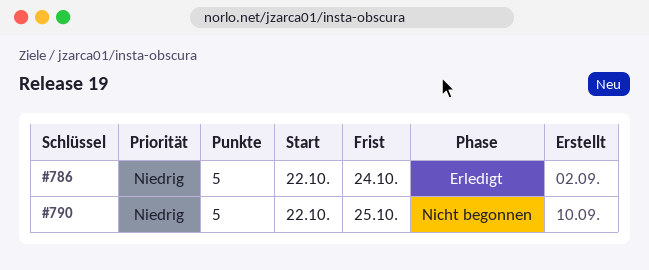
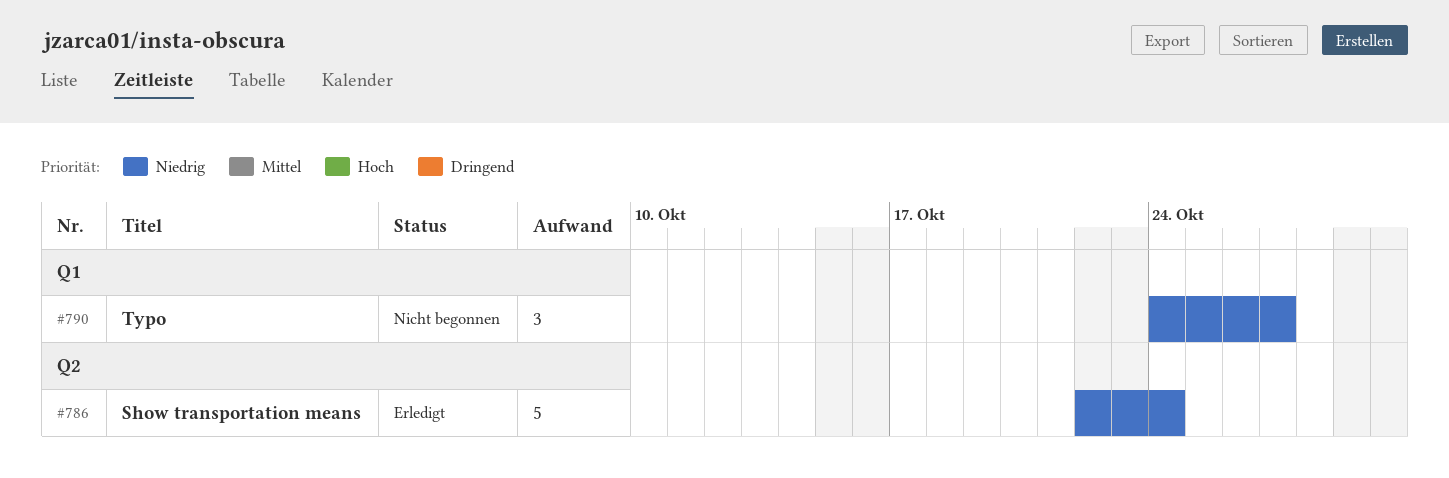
#790, estimate: 5 -> 3
#790, start: Oct 22 -> Oct 24
#790, due: Oct 25 -> Oct 27

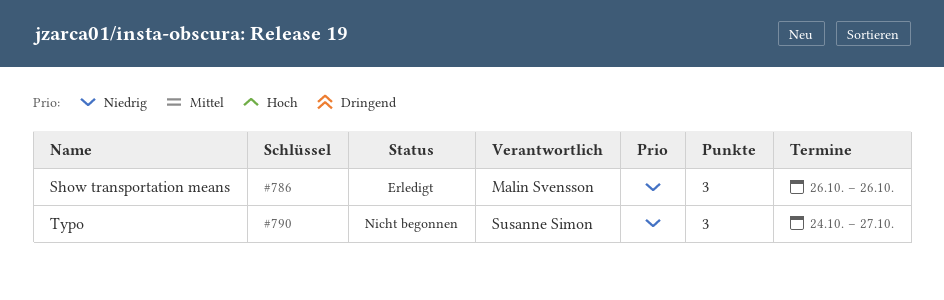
#786, estimate: 5 -> 3
#786, start: Oct 22 -> Oct 26
#786, due: Oct 24 -> Oct 26

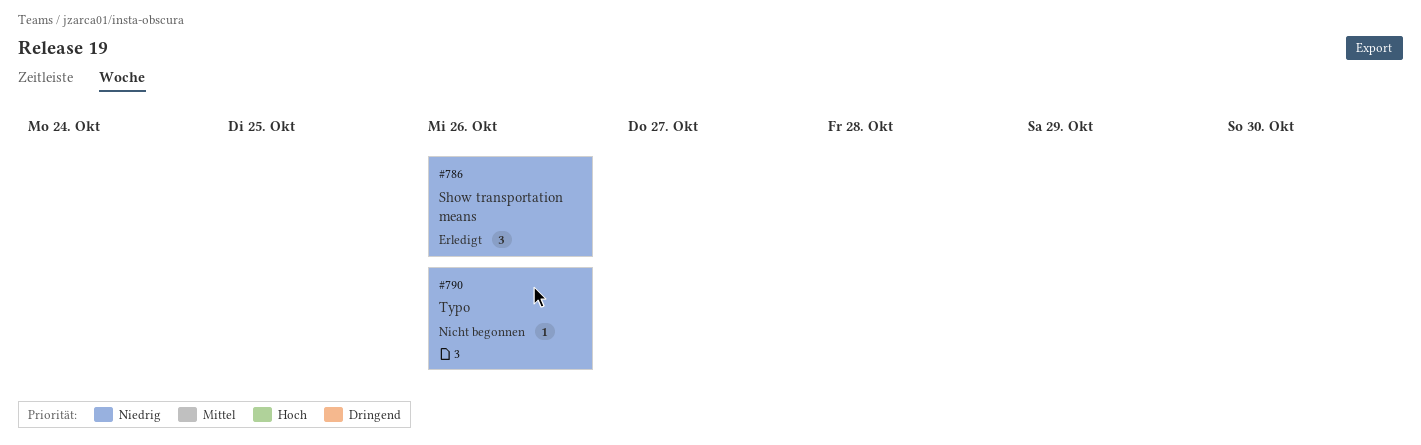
#790, estimate: 3 -> 1
#790, due: Oct 27 -> Oct 26

